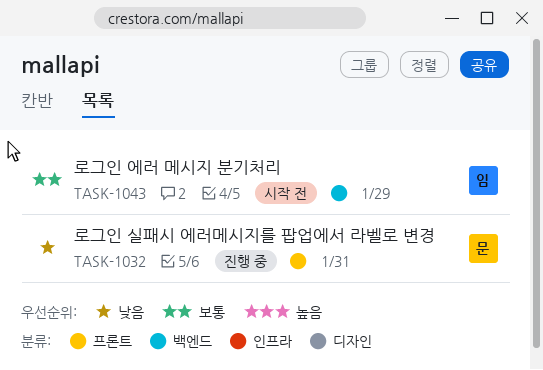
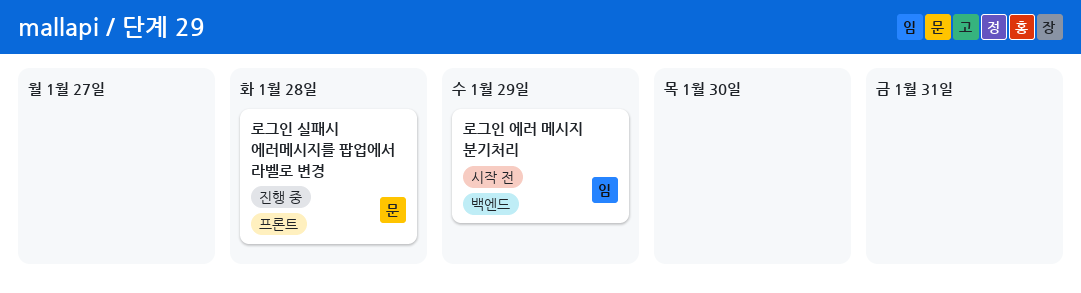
로그인 실패시 에러메시지를 팝업에서 라벨로 변경, due: Jan 31 -> Jan 28

